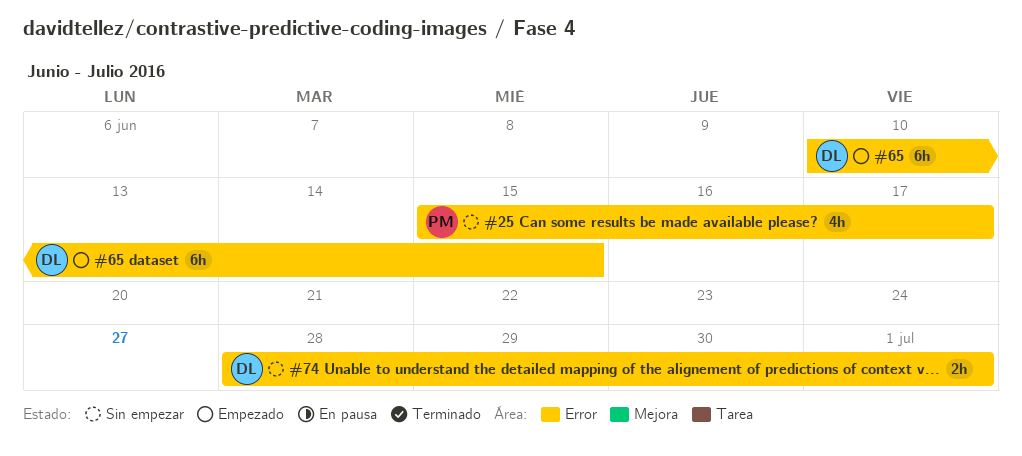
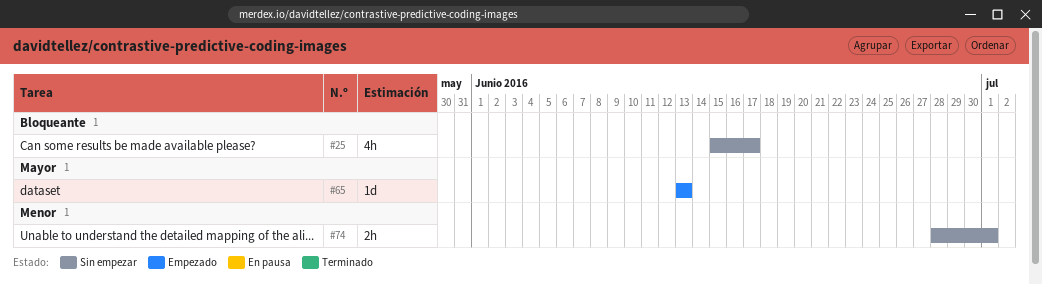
#65, estimate: 6h -> 1d
#65, start: Jun 10 -> Jun 13
#65, due: Jun 15 -> Jun 13

